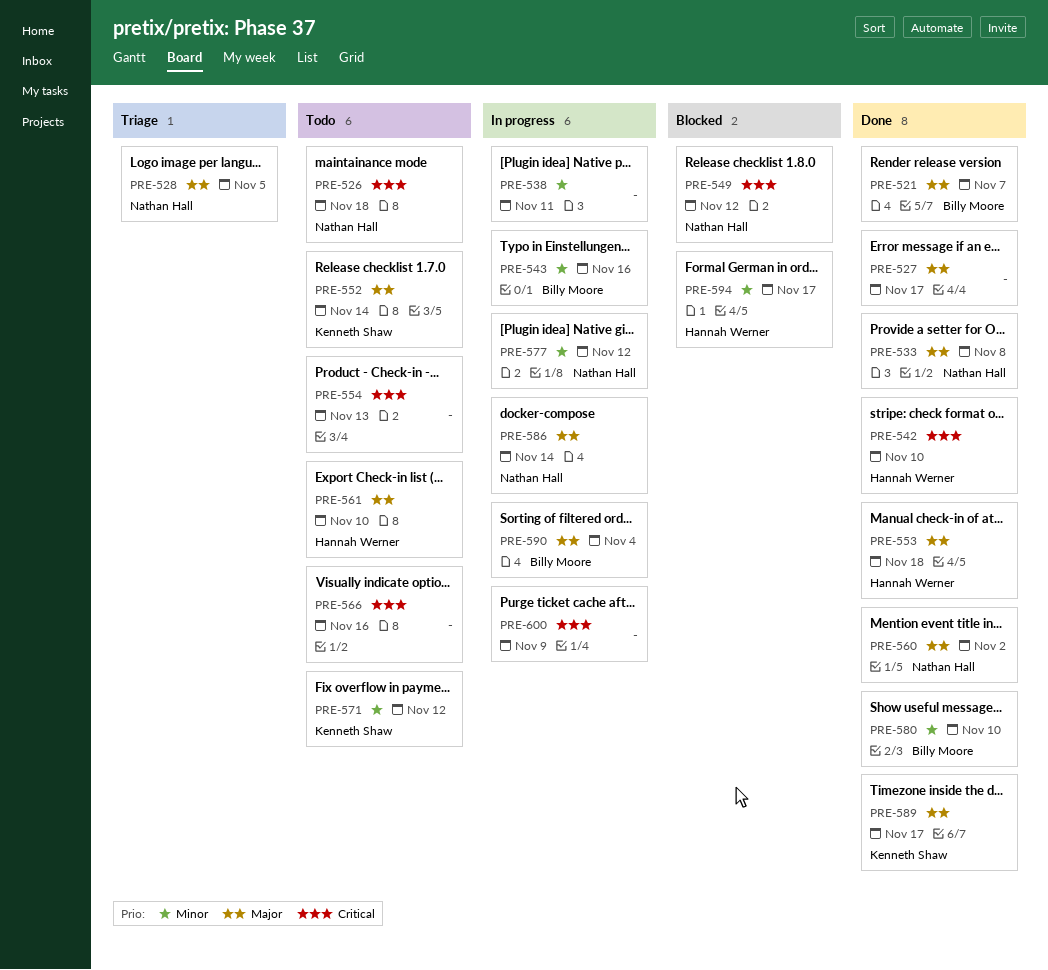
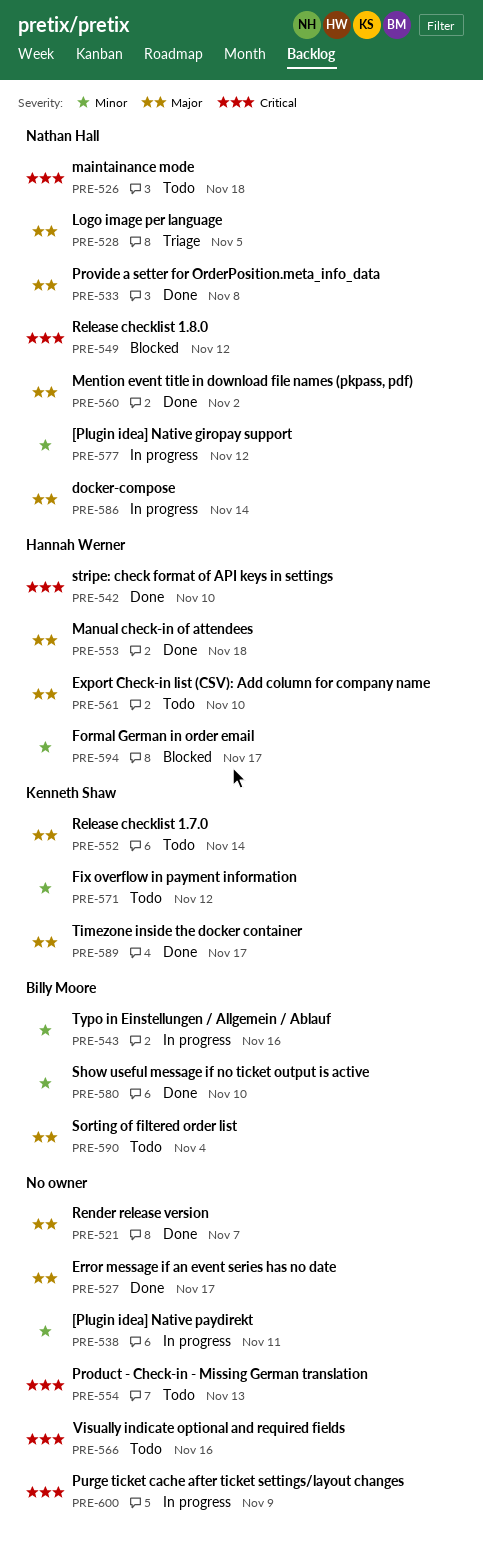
PRE-521, owner: Billy Moore -> none
PRE-590, status: In progress -> Todo

